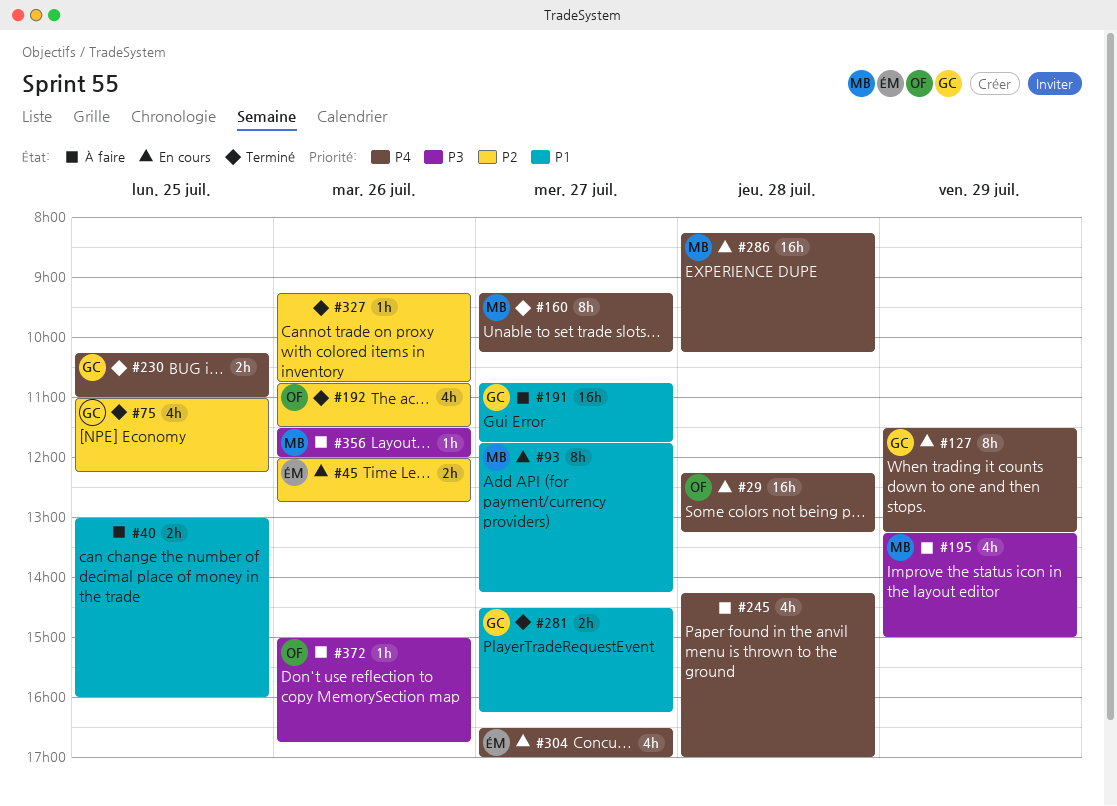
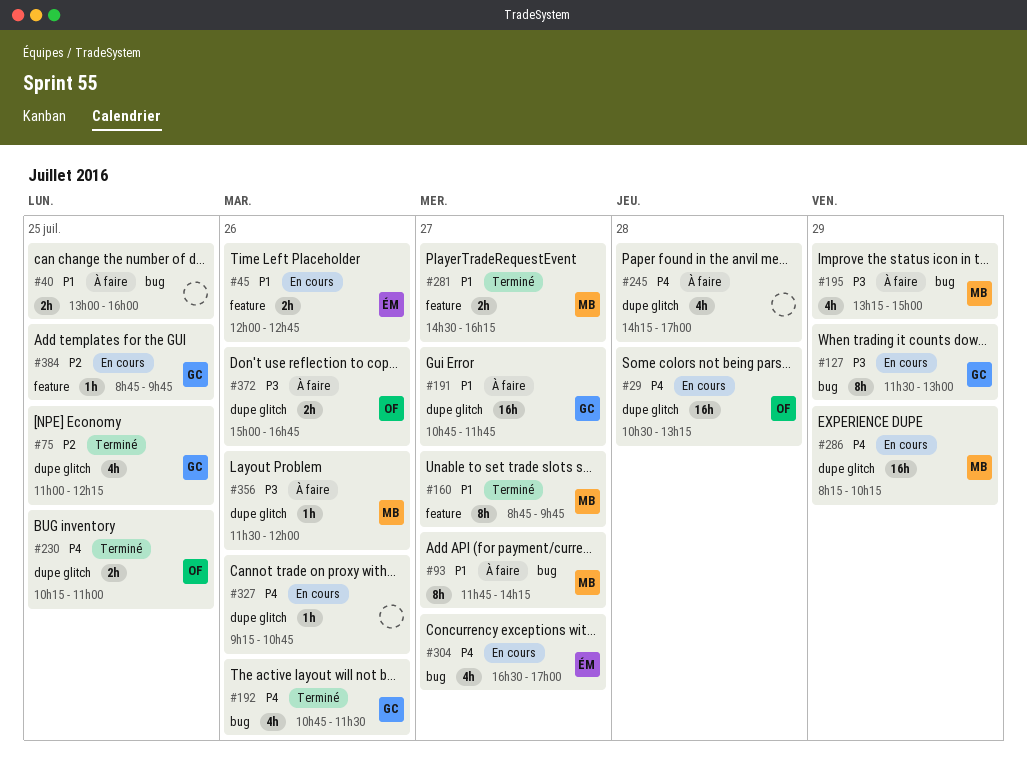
#29, begins: 12:15 -> 10:30
#45, priority: P2 -> P1
#93, status: En cours -> À faire
#127, priority: P4 -> P3
#127, ends: 13:15 -> 13:00
#160, priority: P4 -> P1
#160, begins: 09:15 -> 08:45
#160, ends: 10:15 -> 09:45
#192, owner: OF -> GC
#192, priority: P2 -> P4
#230, owner: GC -> OF
#281, owner: GC -> MB
#286, day: Jul 28 -> Jul 29
#327, status: Terminé -> En cours
#327, priority: P2 -> P4
#372, estimate: 1h -> 2h
#384: none -> present

